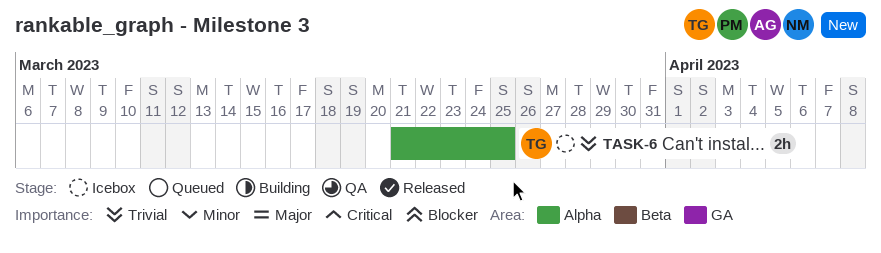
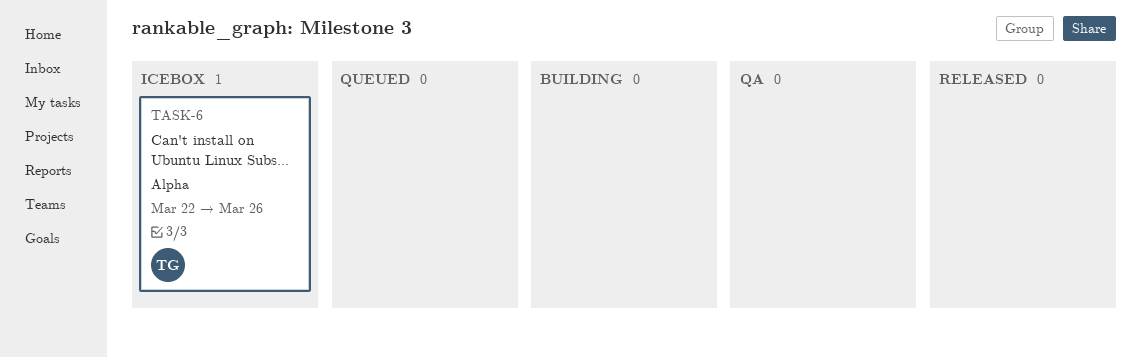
TASK-6, start: Mar 21 -> Mar 22
TASK-6, due: Mar 25 -> Mar 26

